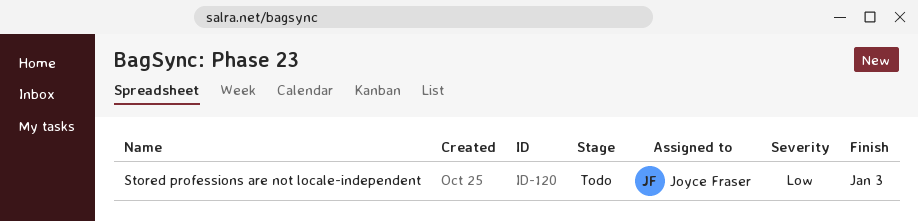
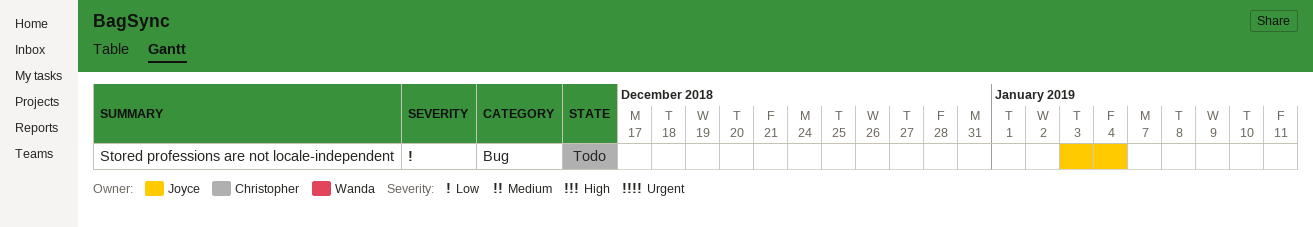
Stored professions are not locale-independent, due: Jan 3 -> Jan 4

